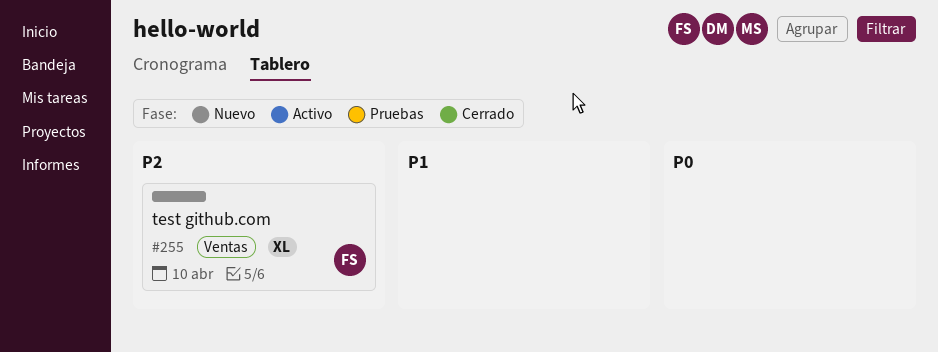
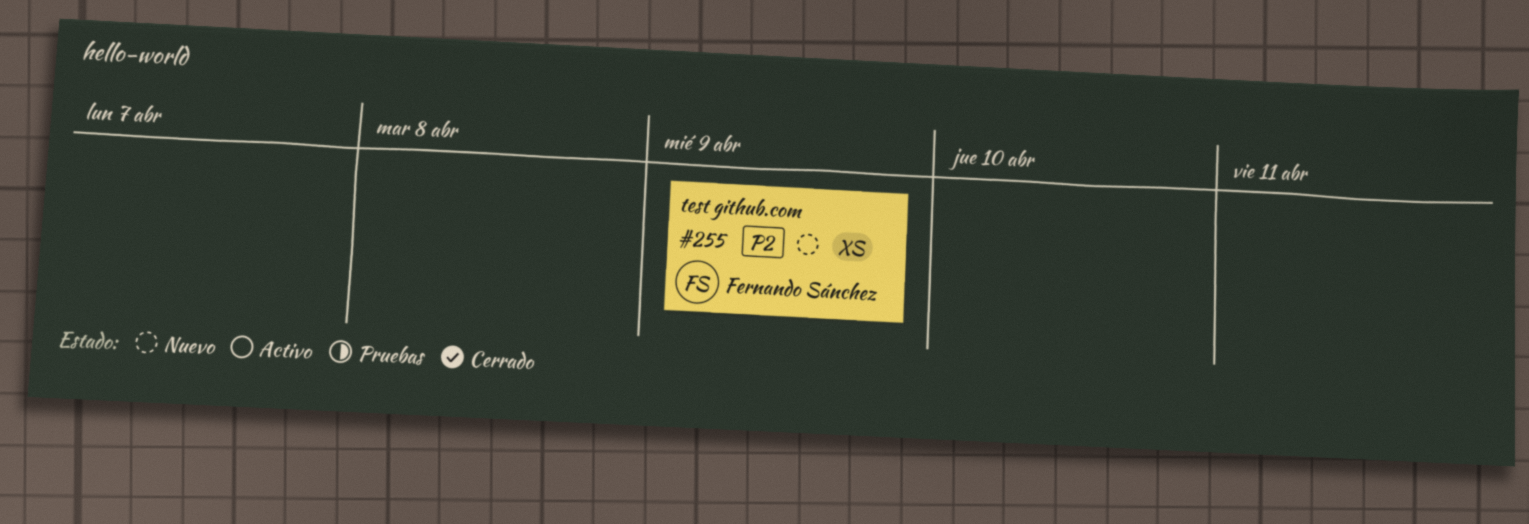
#255, estimate: XL -> XS
#255, due: Apr 10 -> Apr 9

